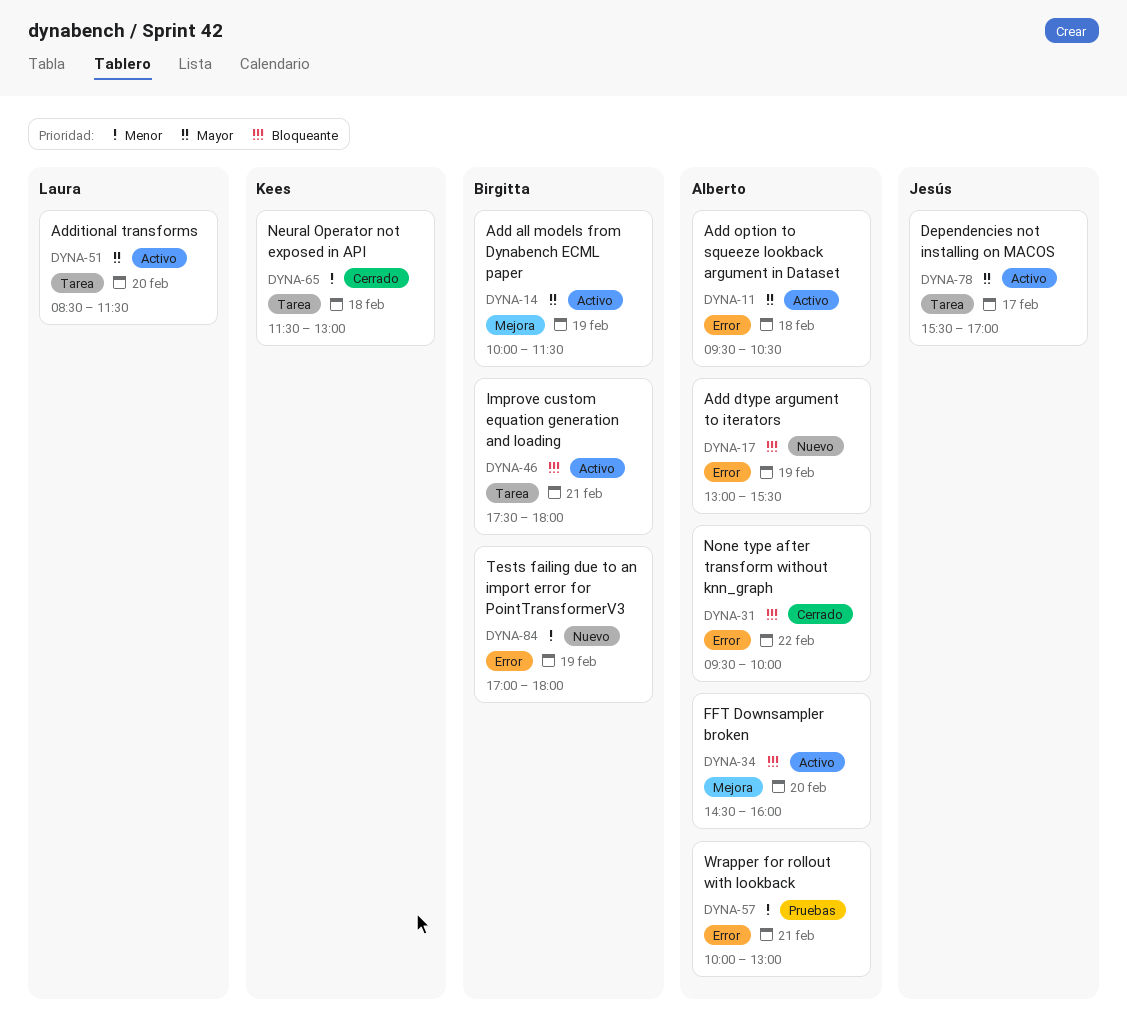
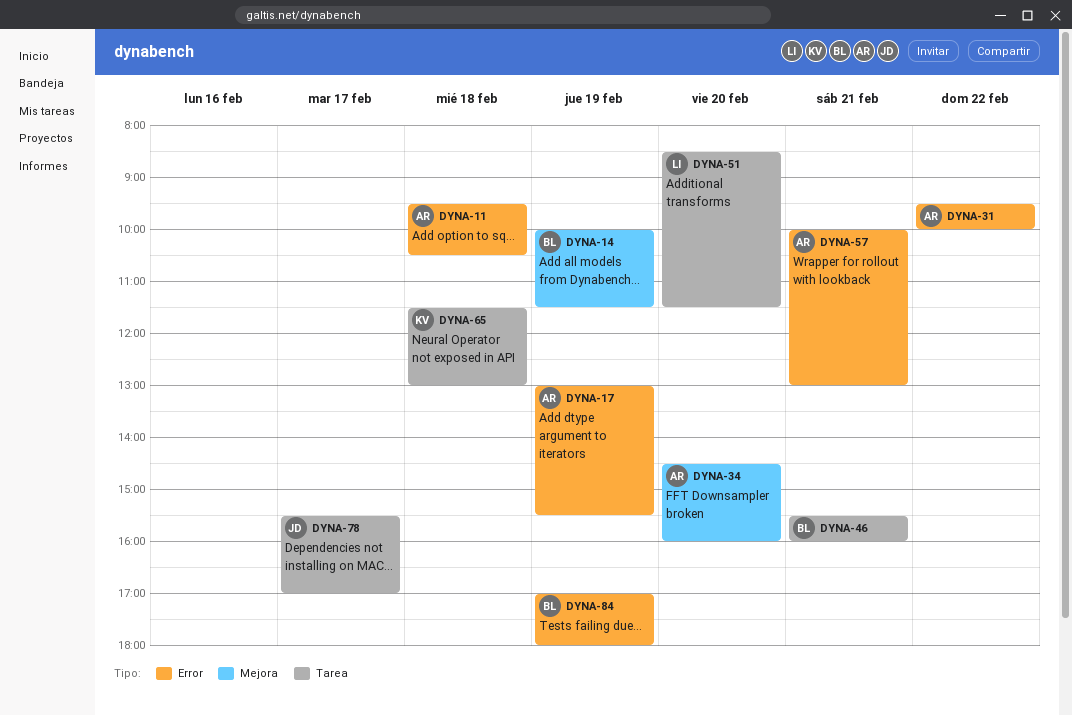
DYNA-46, begins: 17:30 -> 15:30
DYNA-46, ends: 18:00 -> 16:00

